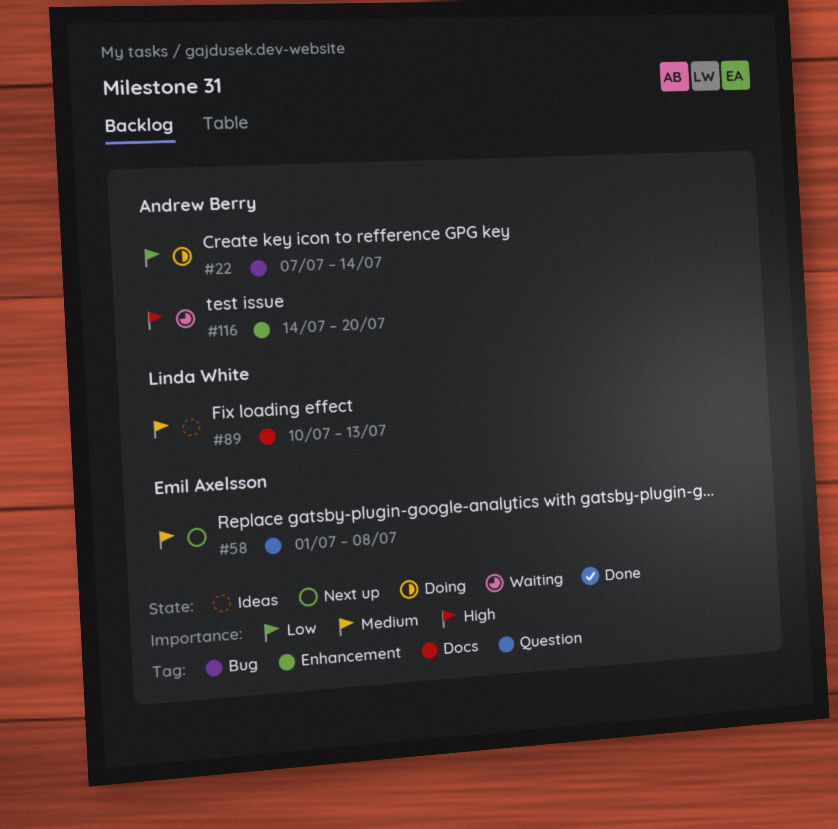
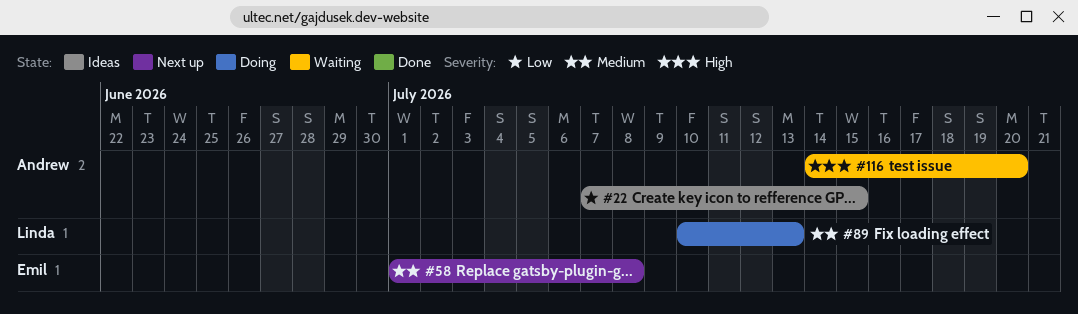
#22, status: Doing -> Ideas
#22, due: Jul 14 -> Jul 15
#89, status: Ideas -> Doing

